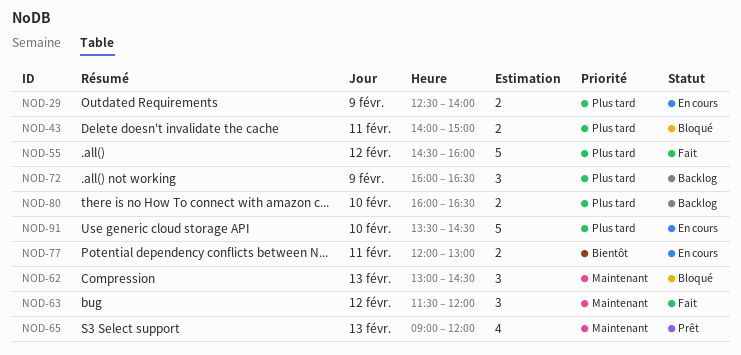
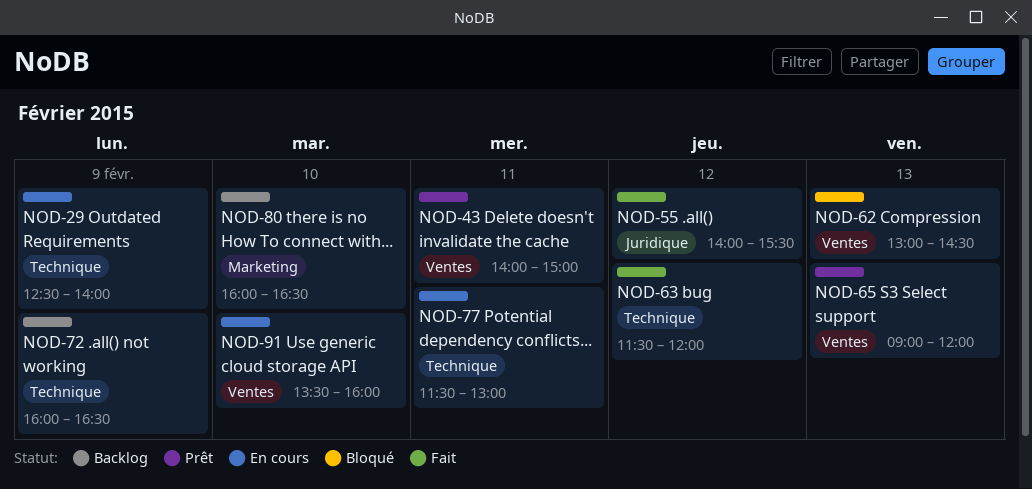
NOD-43, status: Bloqué -> Prêt
NOD-55, begins: 14:30 -> 14:00
NOD-55, ends: 16:00 -> 15:30
NOD-77, begins: 12:00 -> 11:30
NOD-91, ends: 14:30 -> 16:00

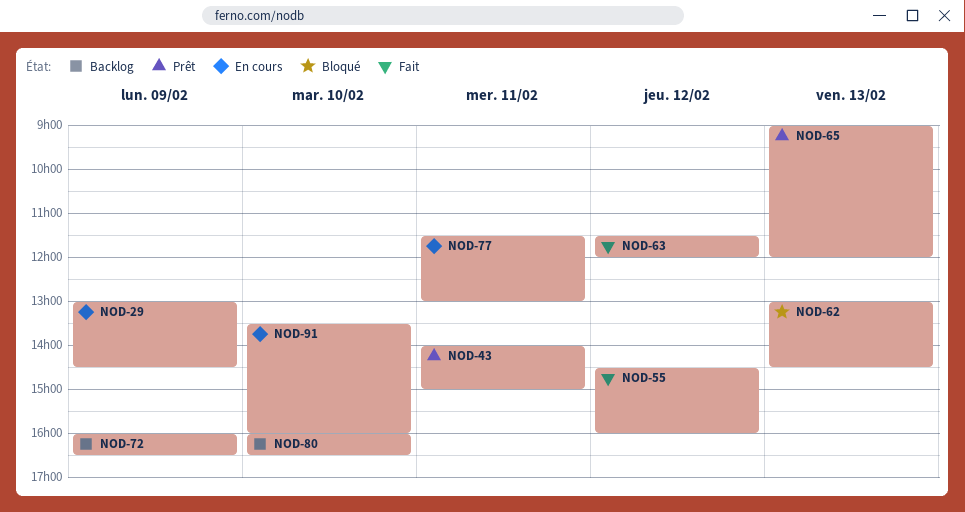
NOD-29, begins: 12:30 -> 13:00
NOD-29, ends: 14:00 -> 14:30
NOD-55, begins: 14:00 -> 14:30
NOD-55, ends: 15:30 -> 16:00

